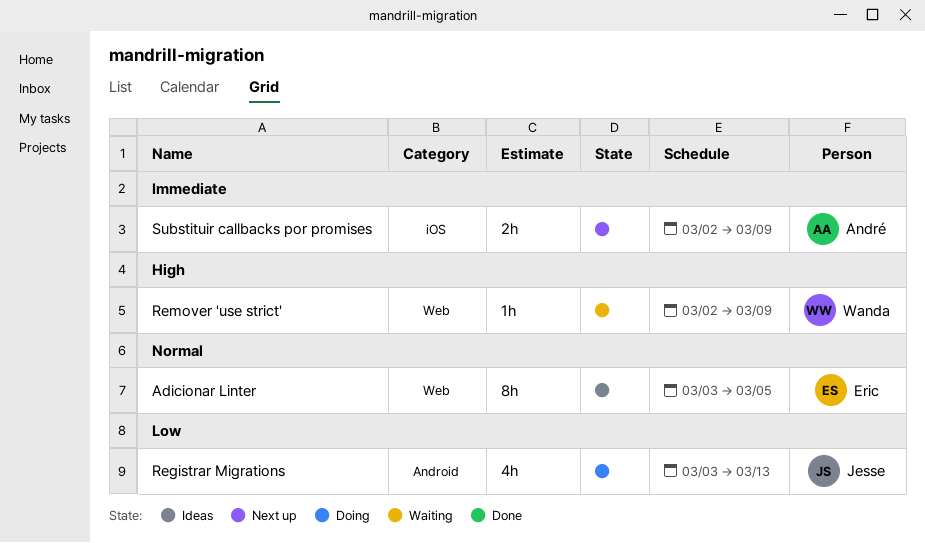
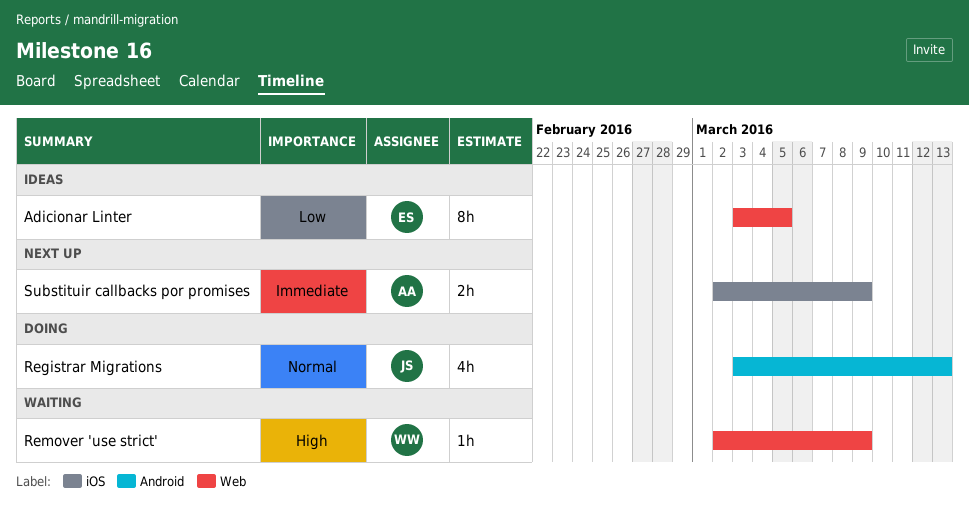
Adicionar Linter, priority: Normal -> Low
Registrar Migrations, priority: Low -> Normal

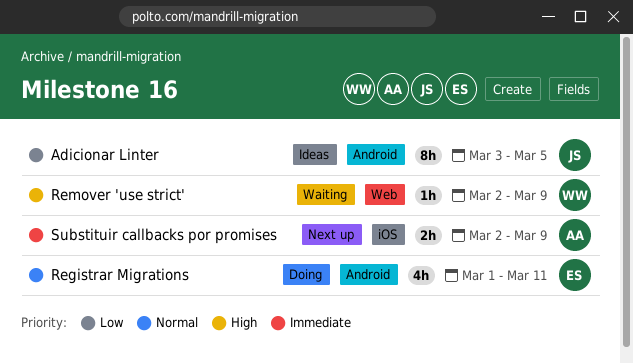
Adicionar Linter, owner: ES -> JS
Adicionar Linter, label: Web -> Android
Registrar Migrations, owner: JS -> ES
Registrar Migrations, start: Mar 3 -> Mar 1
Registrar Migrations, due: Mar 13 -> Mar 11

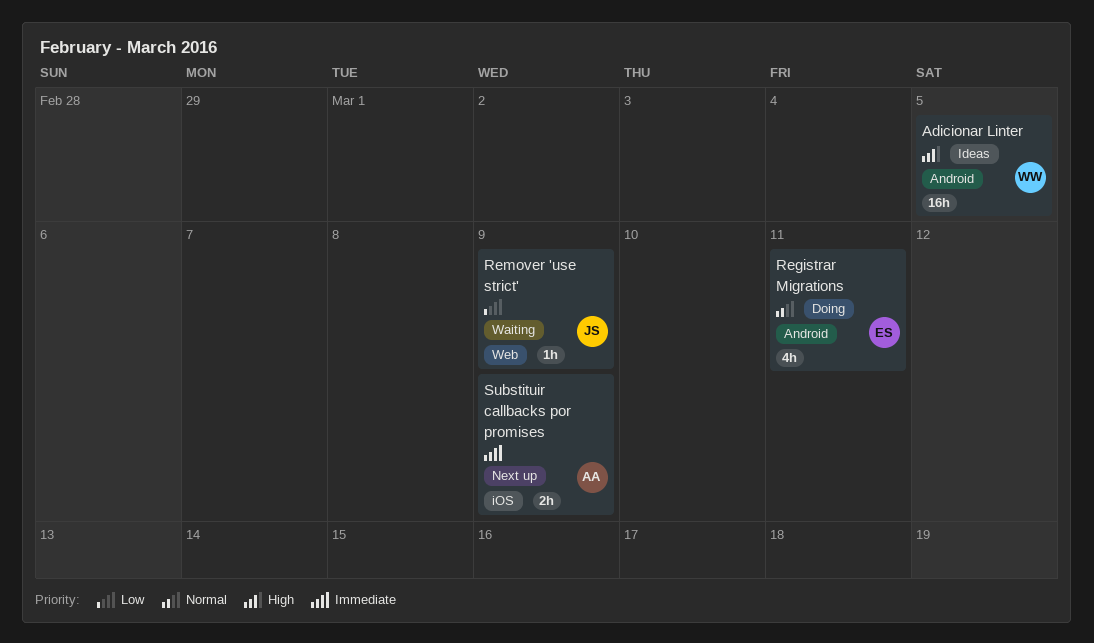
Adicionar Linter, owner: JS -> WW
Adicionar Linter, priority: Low -> High
Adicionar Linter, estimate: 8h -> 16h
Remover 'use strict', owner: WW -> JS
Remover 'use strict', priority: High -> Low

